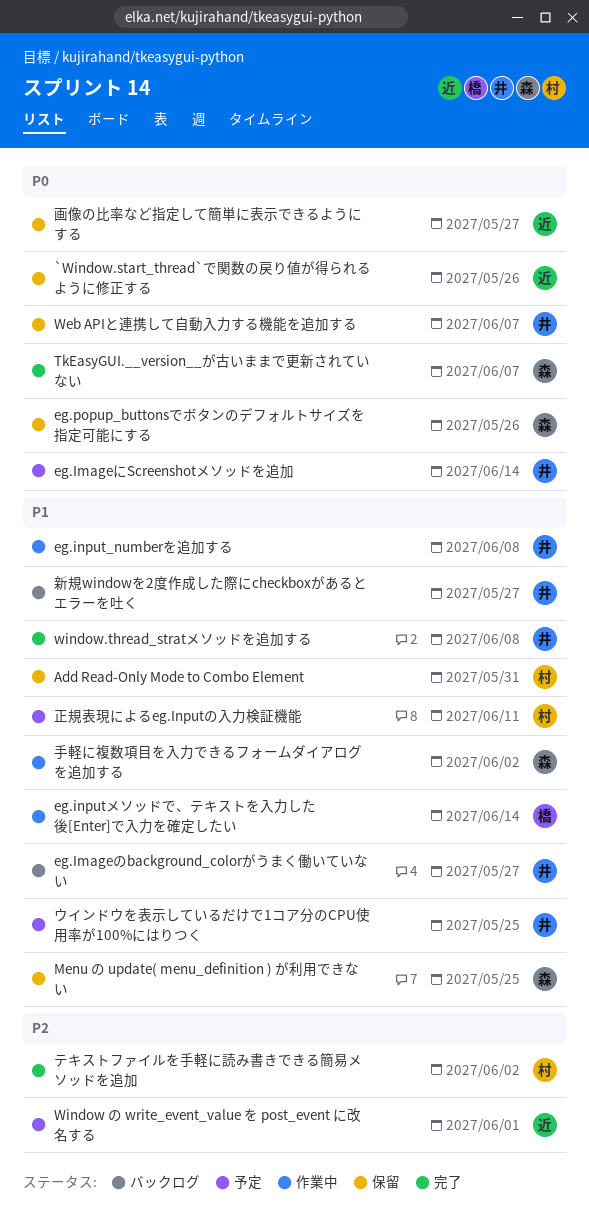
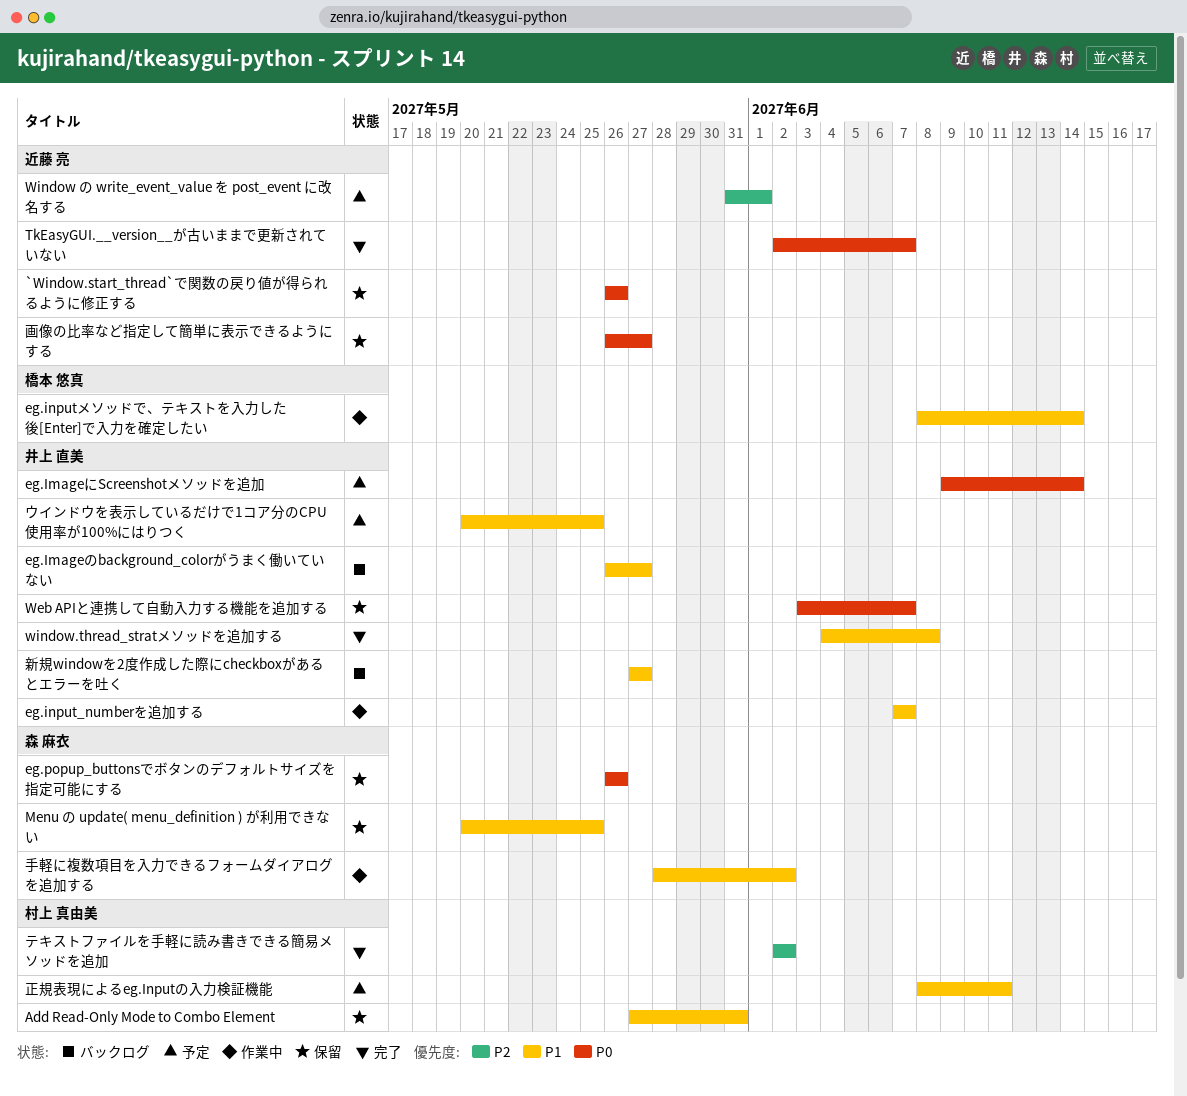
eg.input_numberを追加する, due: Jun 8 -> Jun 7
TkEasyGUI.__version__が古いままで更新されていない, owner: 森 麻衣 -> 近藤 亮

